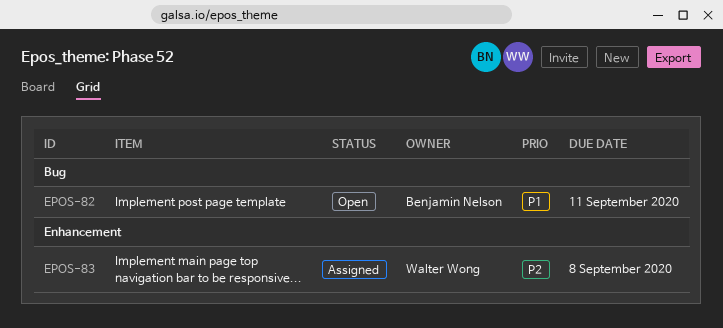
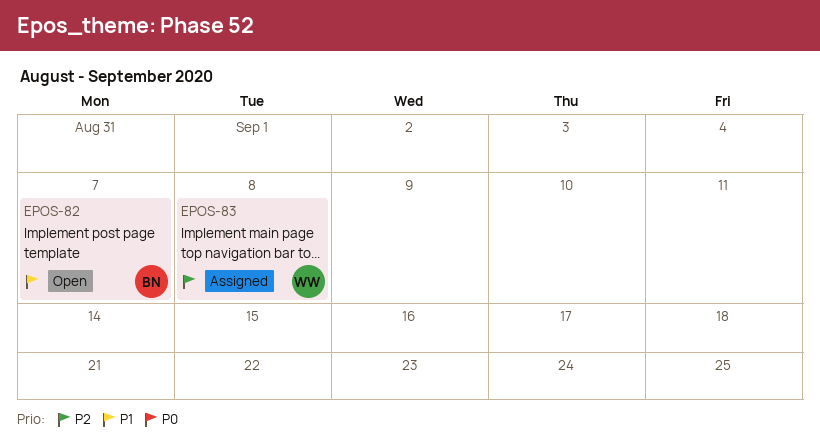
EPOS-82, due: Sep 11 -> Sep 7

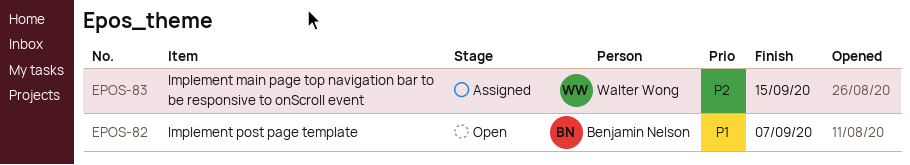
EPOS-83, due: Sep 8 -> Sep 15

